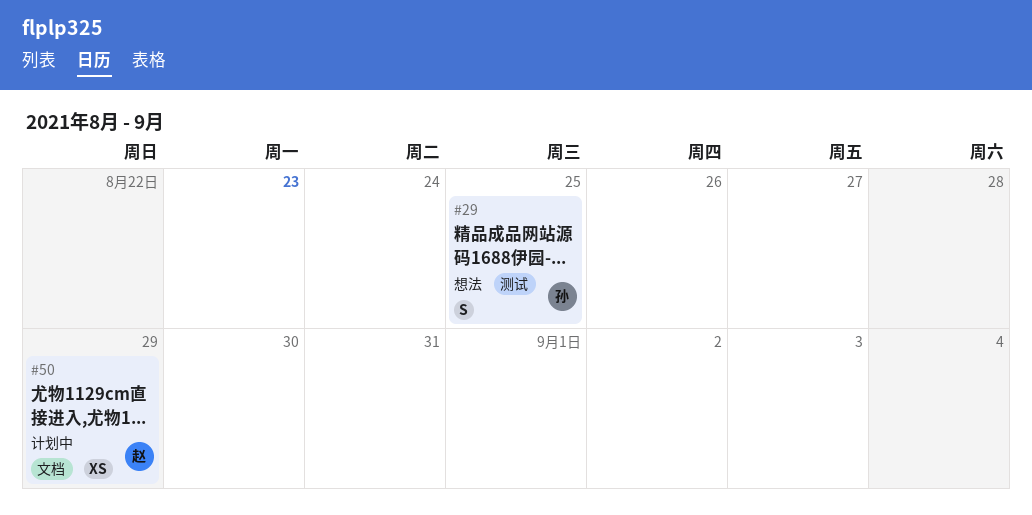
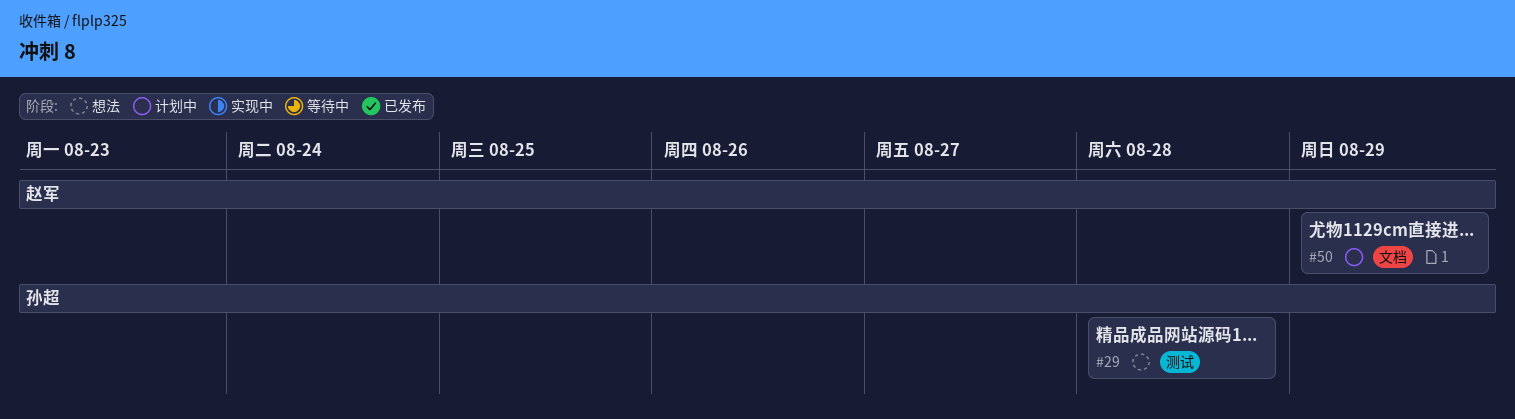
#29, due: Aug 25 -> Aug 28

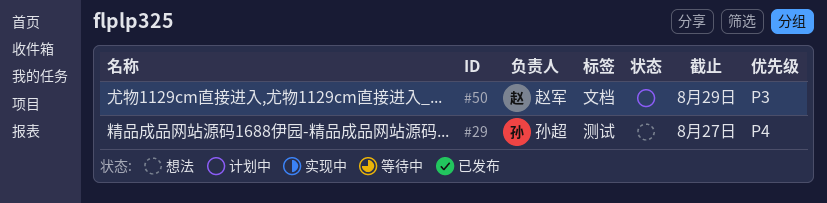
#29, due: Aug 28 -> Aug 27

